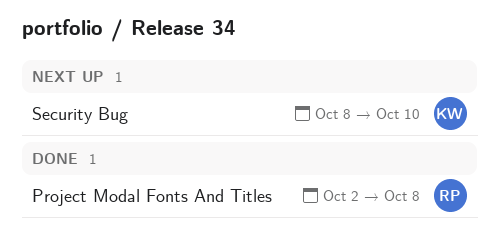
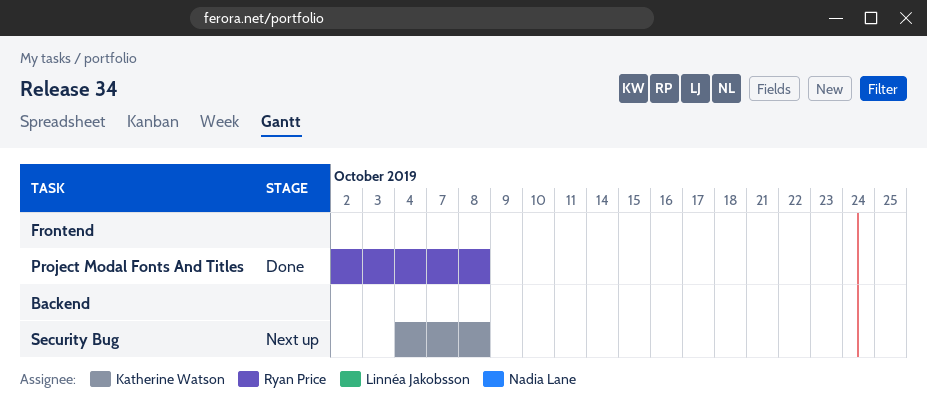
Security Bug, start: Oct 8 -> Oct 4
Security Bug, due: Oct 10 -> Oct 8

